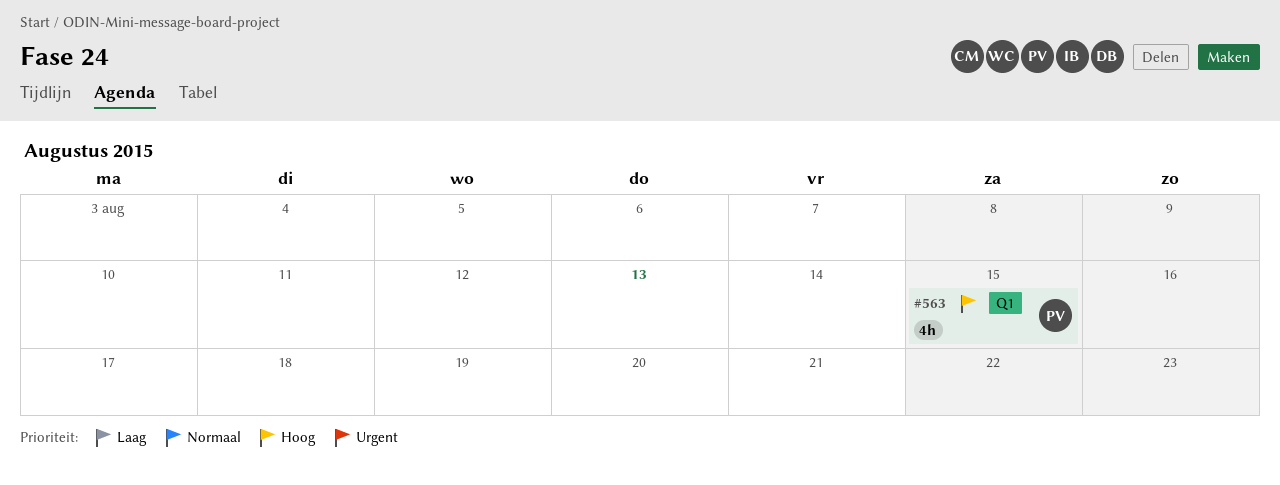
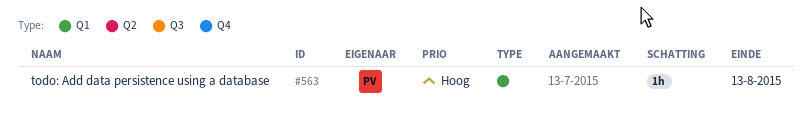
#563, estimate: 4h -> 1h
#563, due: Aug 15 -> Aug 13

